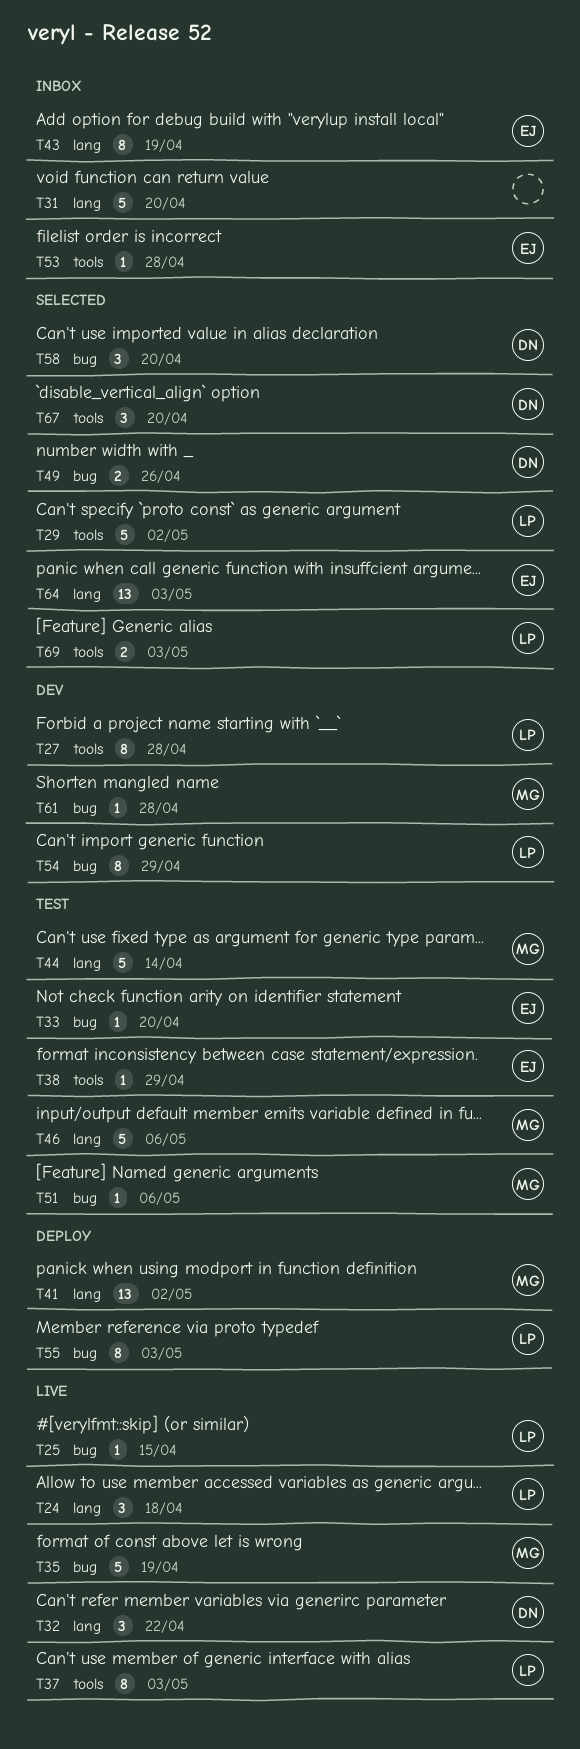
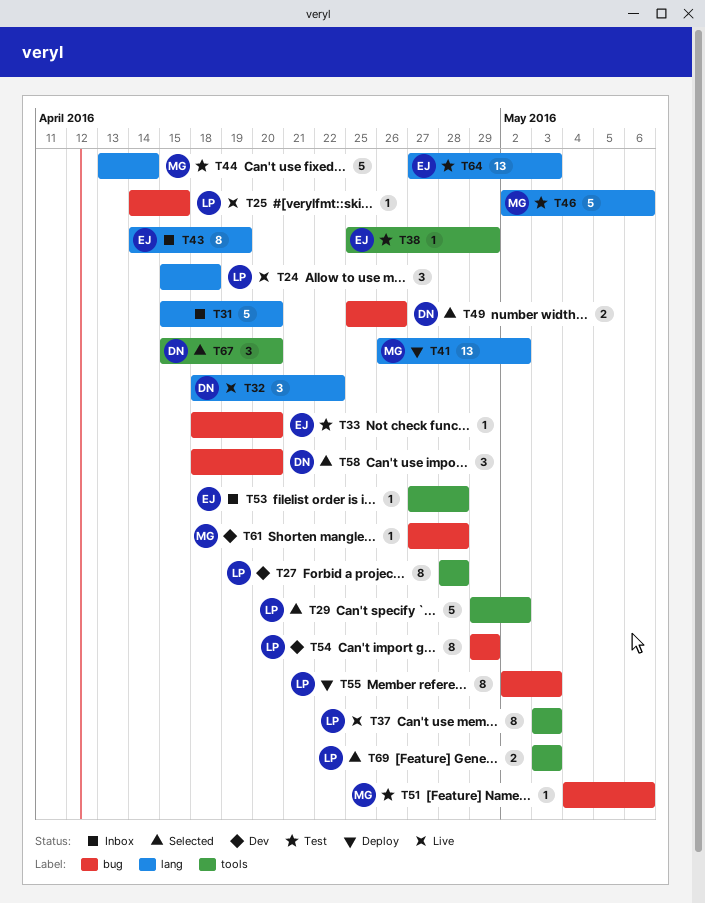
T35: present -> none
T64, status: Selected -> Test

